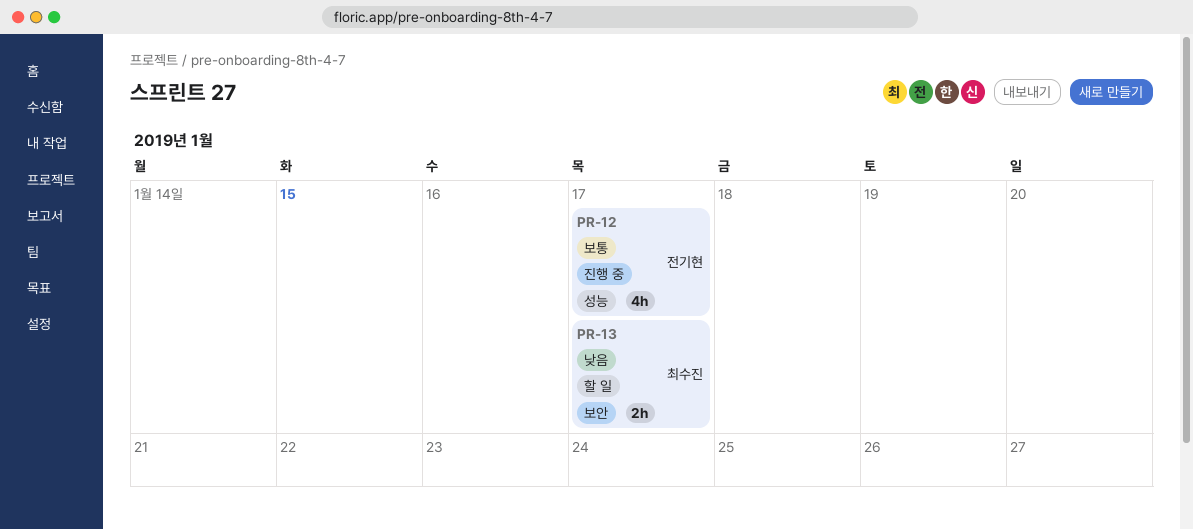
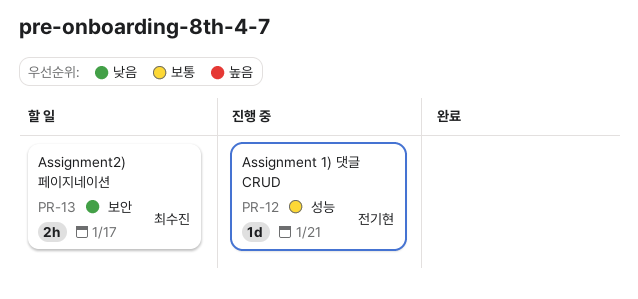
PR-12, estimate: 4h -> 1d
PR-12, due: Jan 17 -> Jan 21

